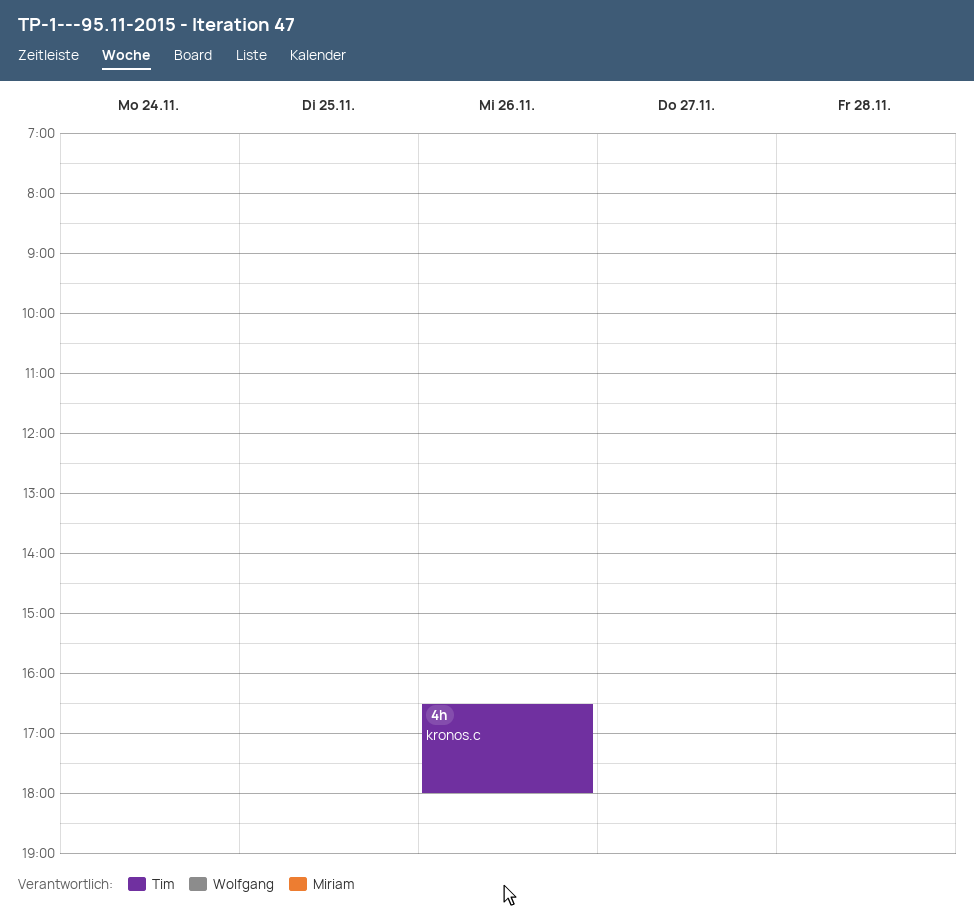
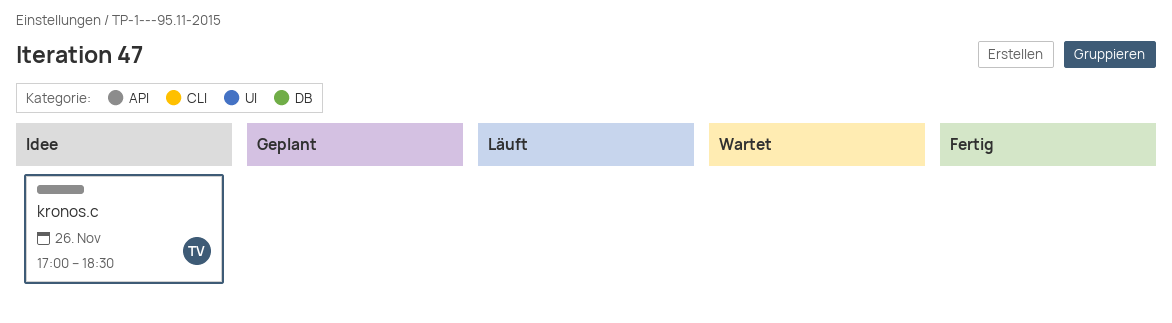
kronos.c, begins: 16:30 -> 17:00
kronos.c, ends: 18:00 -> 18:30

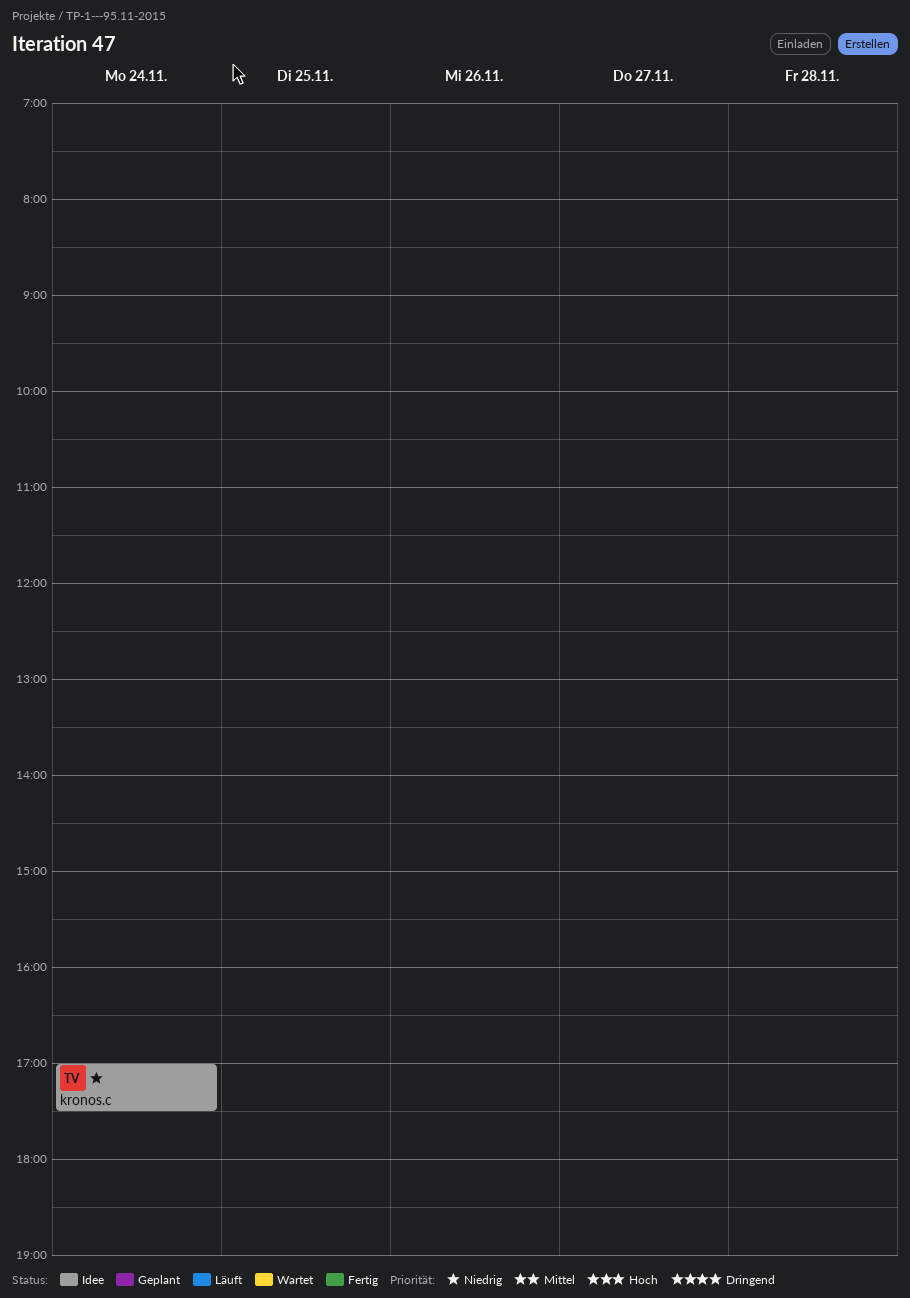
kronos.c, day: Nov 26 -> Nov 24
kronos.c, ends: 18:30 -> 17:30

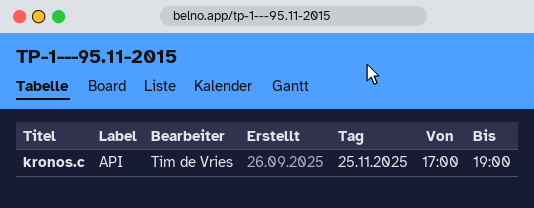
kronos.c, day: Nov 24 -> Nov 25
kronos.c, ends: 17:30 -> 19:00

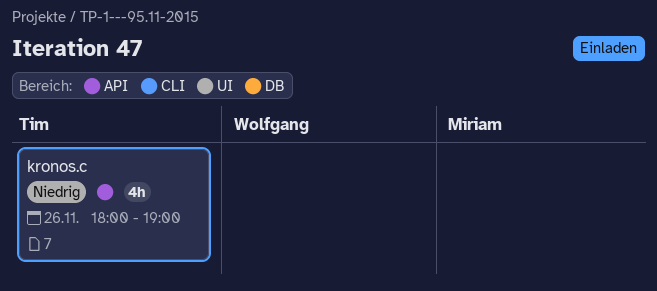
kronos.c, day: Nov 25 -> Nov 26
kronos.c, begins: 17:00 -> 18:00

